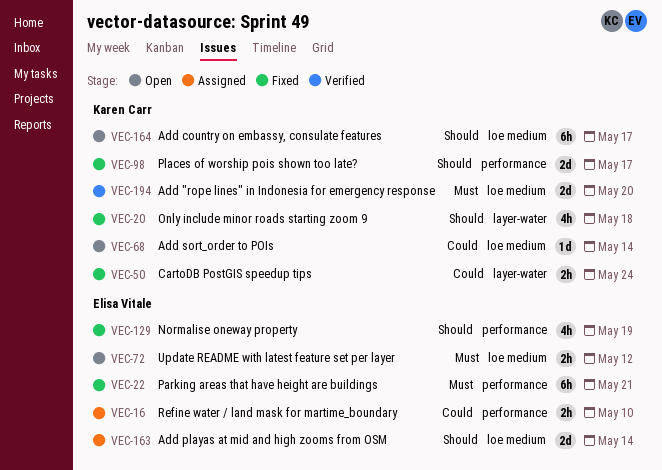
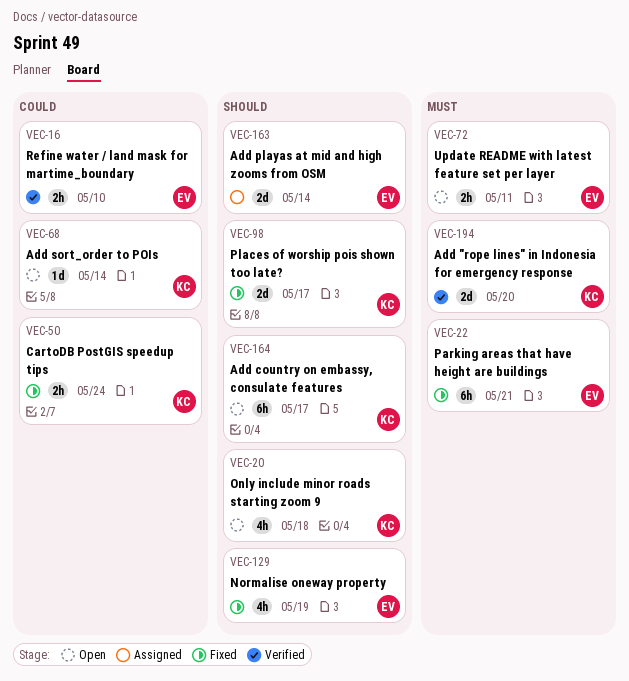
VEC-16, status: Assigned -> Verified
VEC-20, status: Fixed -> Open
VEC-72, due: May 12 -> May 11

